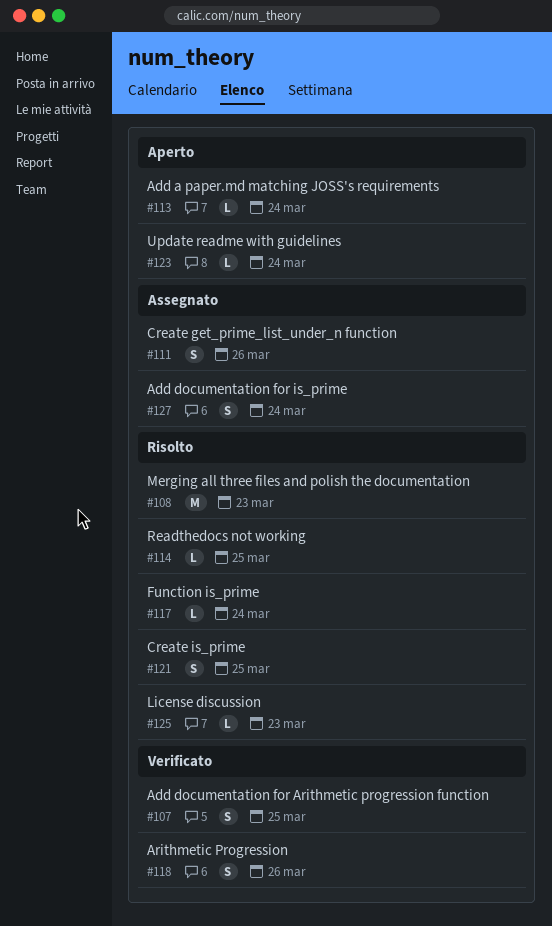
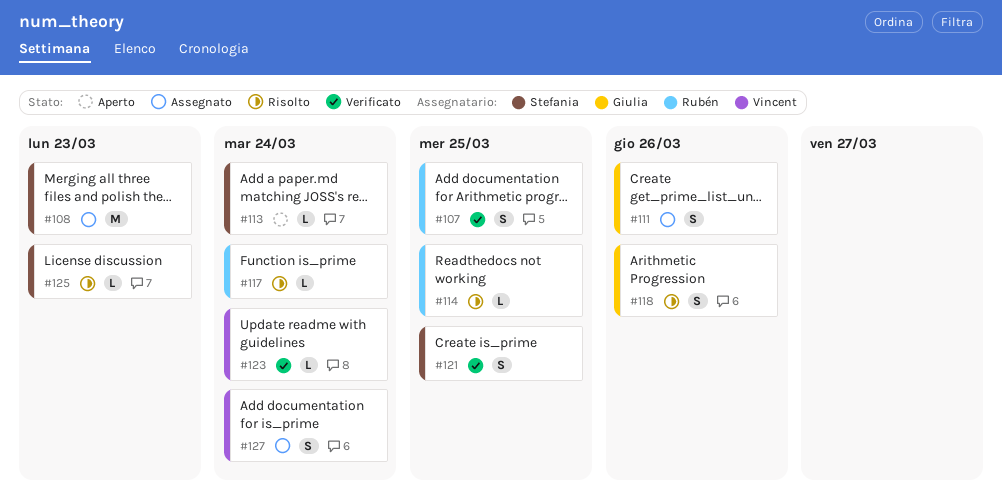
#108, status: Risolto -> Assegnato
#118, status: Verificato -> Risolto
#121, status: Risolto -> Verificato
#123, status: Aperto -> Verificato

